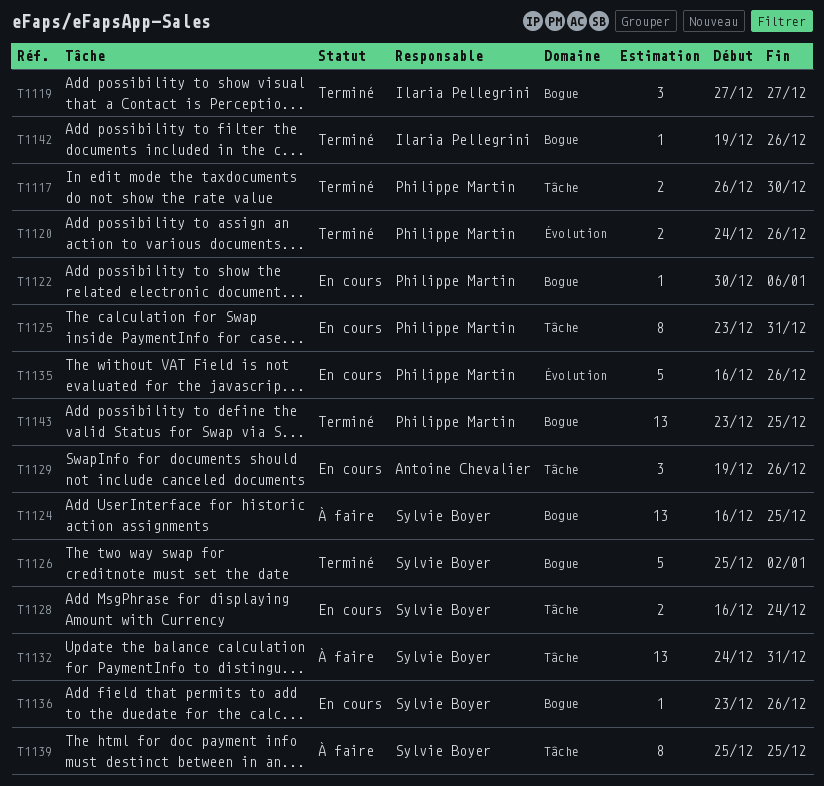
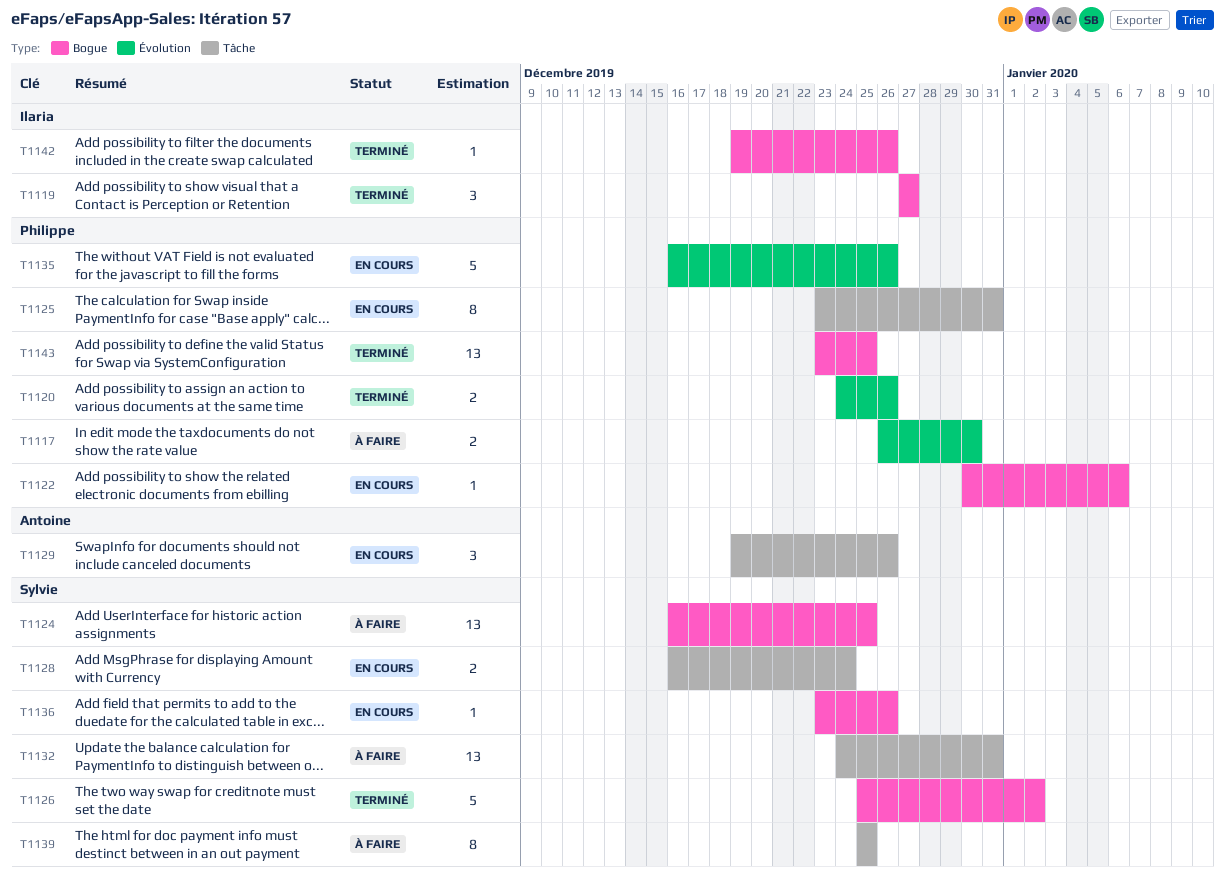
T1117, status: Terminé -> À faire
T1117, label: Tâche -> Évolution

